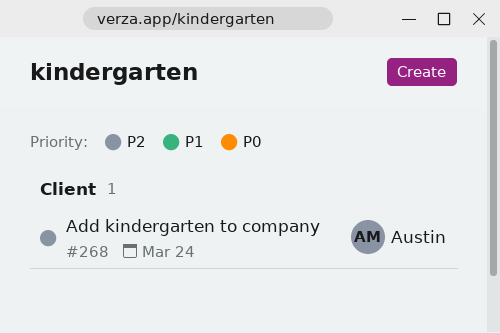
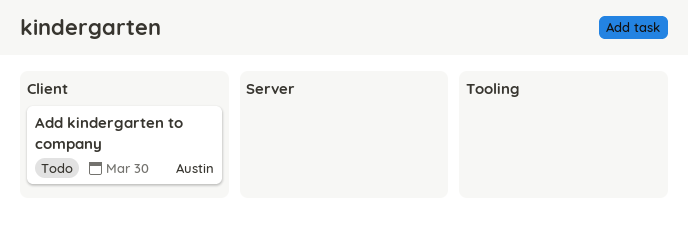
Add kindergarten to company, due: Mar 24 -> Mar 30

